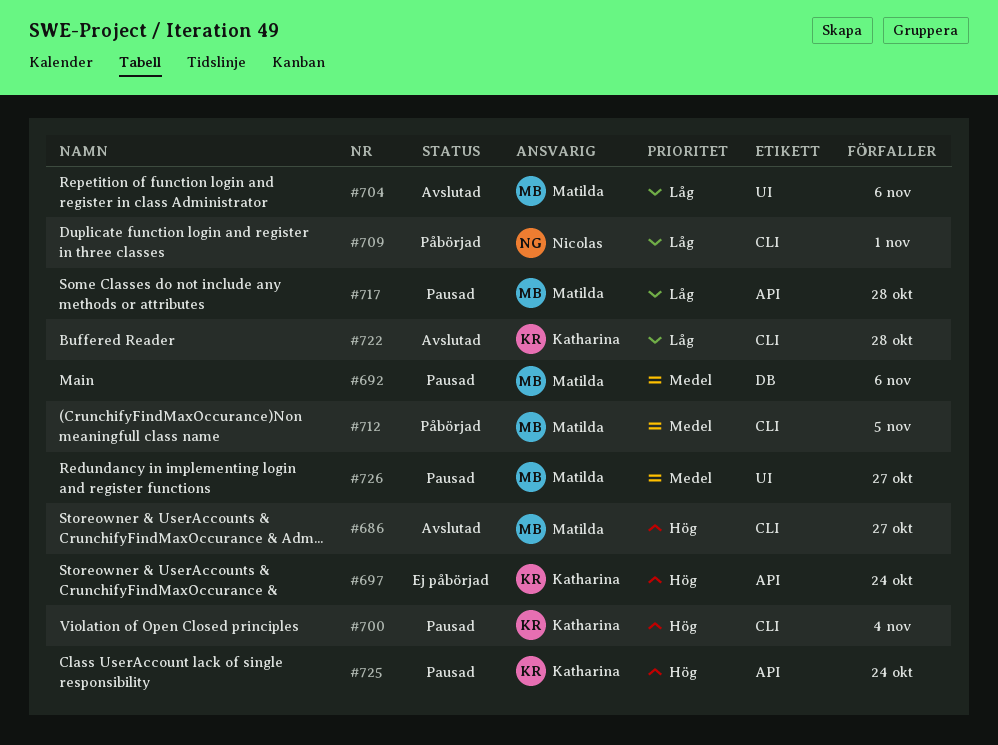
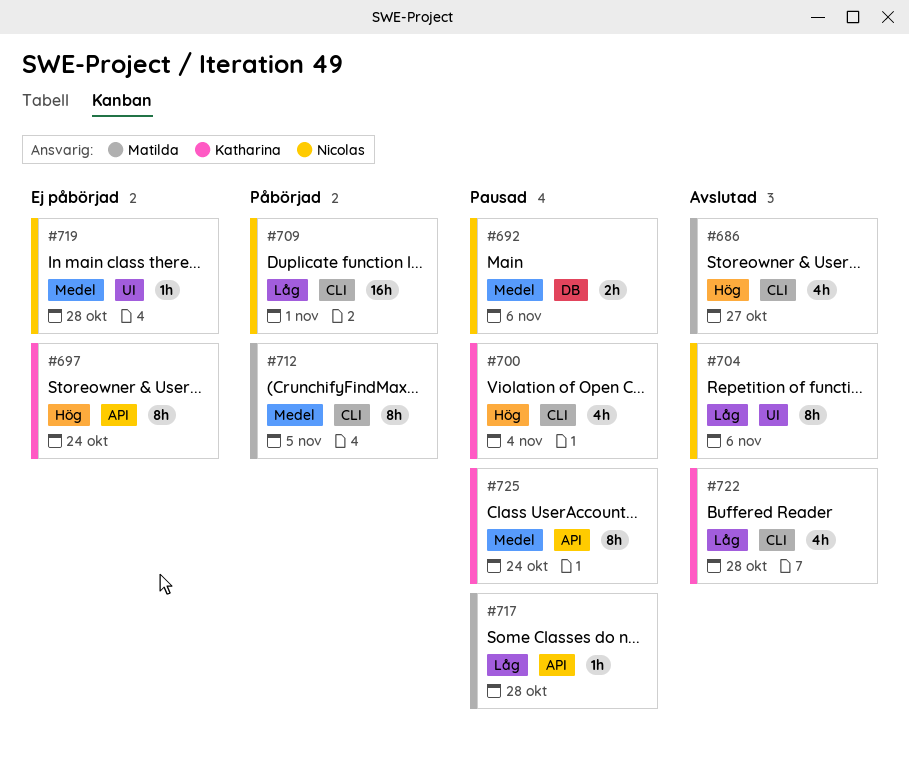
#692, owner: Matilda -> Nicolas
#704, owner: Matilda -> Nicolas
#719: none -> present
#725, priority: Hög -> Medel
#726: present -> none

